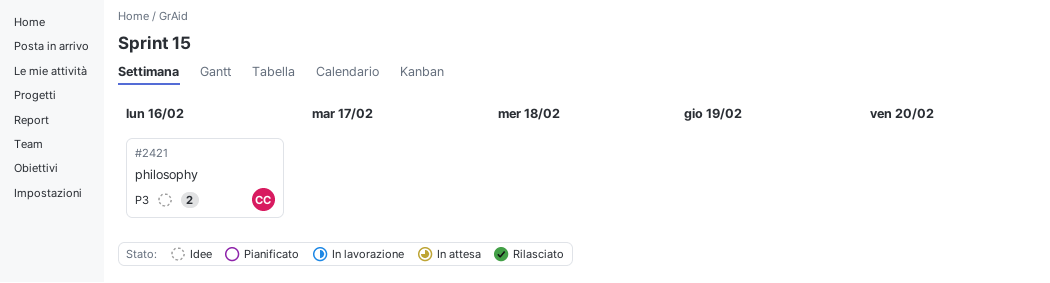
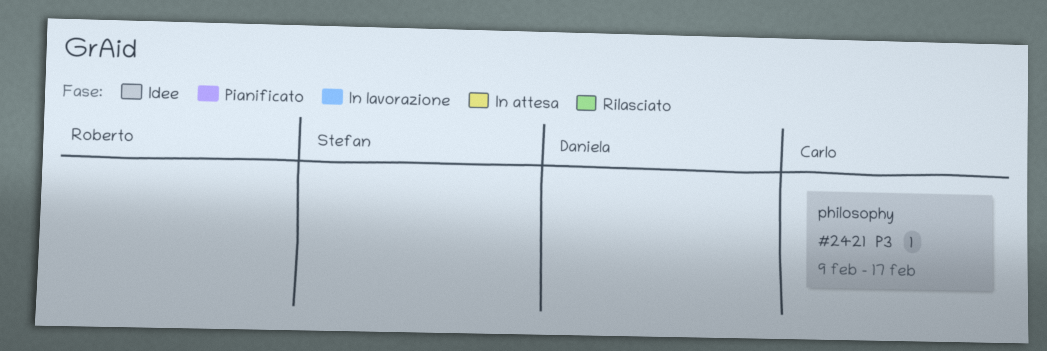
#2421, estimate: 2 -> 1
#2421, due: Feb 16 -> Feb 17

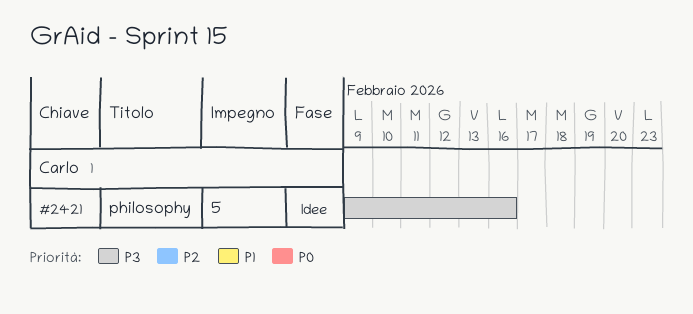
#2421, estimate: 1 -> 5
#2421, due: Feb 17 -> Feb 16

